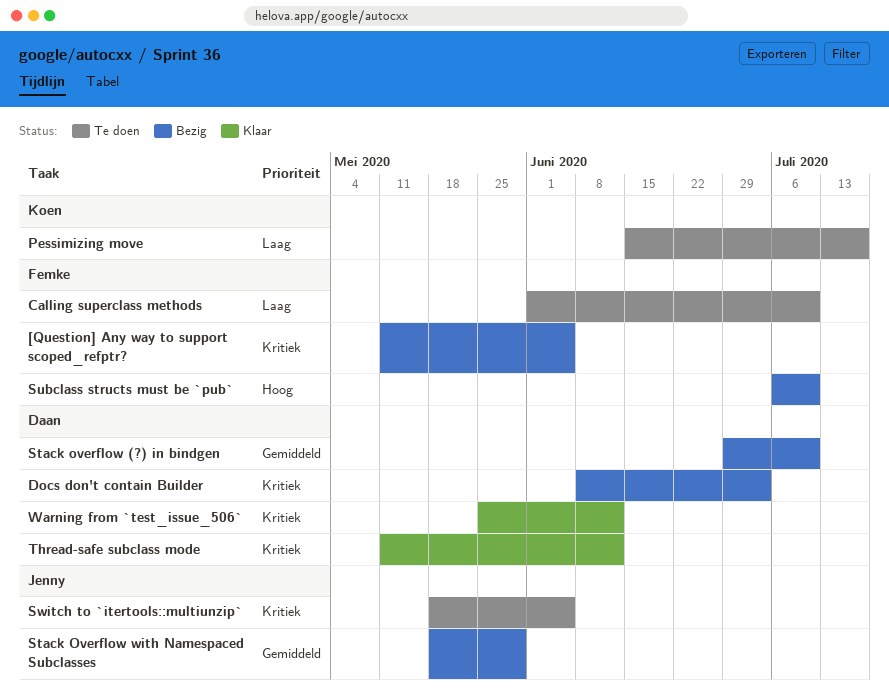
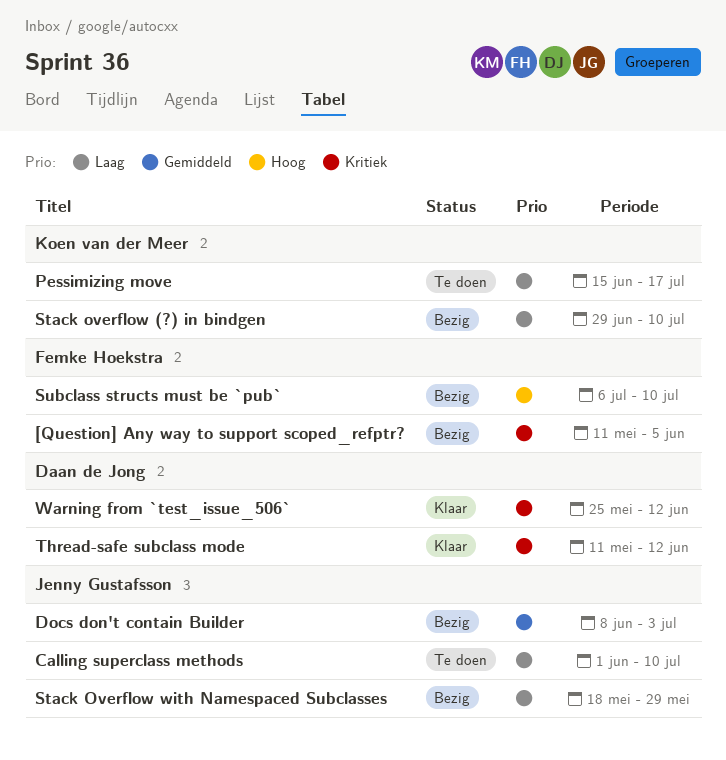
Calling superclass methods, owner: Femke Hoekstra -> Jenny Gustafsson
Docs don't contain Builder, owner: Daan de Jong -> Jenny Gustafsson
Docs don't contain Builder, priority: Kritiek -> Gemiddeld
Stack overflow (?) in bindgen, owner: Daan de Jong -> Koen van der Meer
Stack overflow (?) in bindgen, priority: Gemiddeld -> Laag
Stack Overflow with Namespaced Subclasses, priority: Gemiddeld -> Laag
Switch to `itertools::multiunzip`: present -> none

